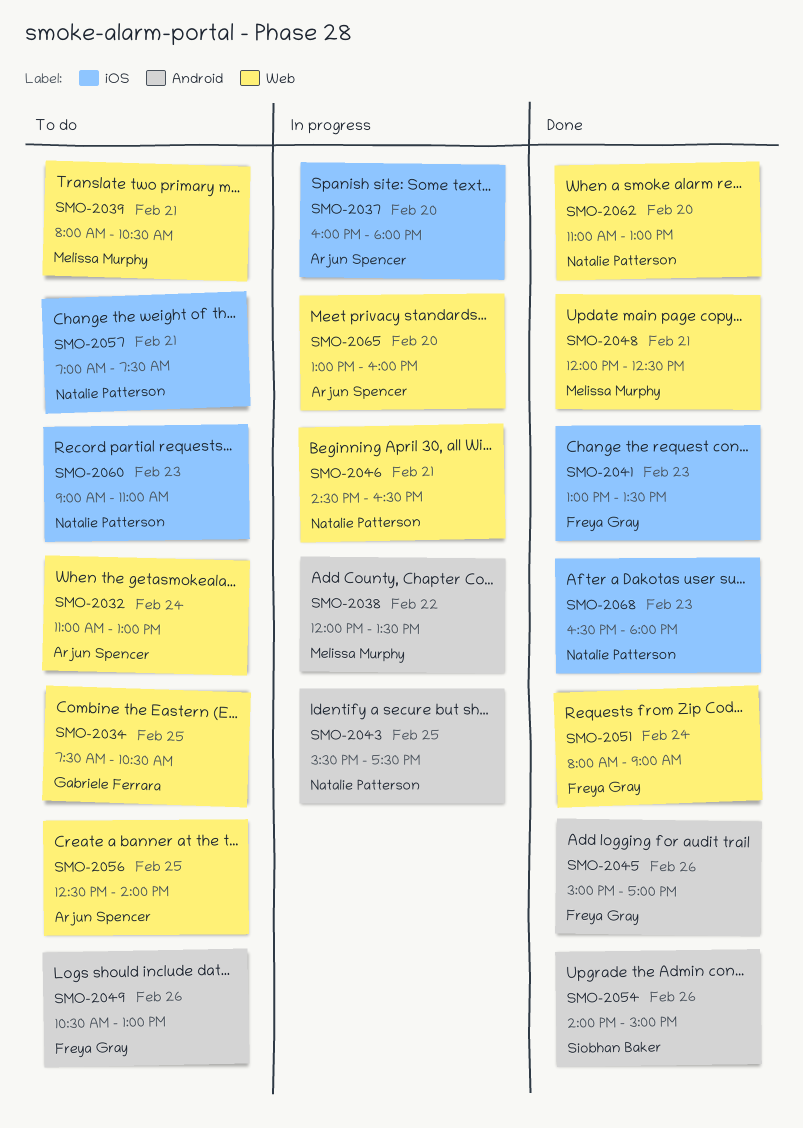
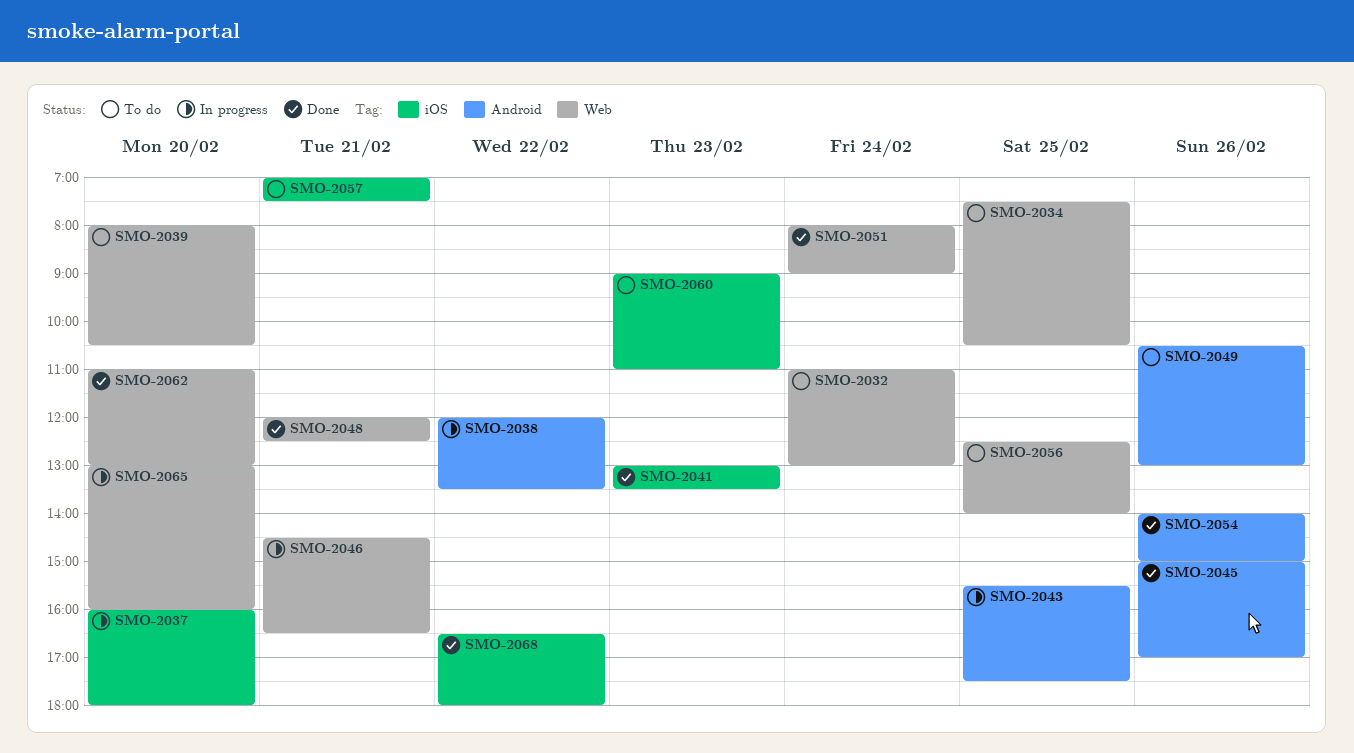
SMO-2039, day: Feb 21 -> Feb 20
SMO-2068, day: Feb 23 -> Feb 22

